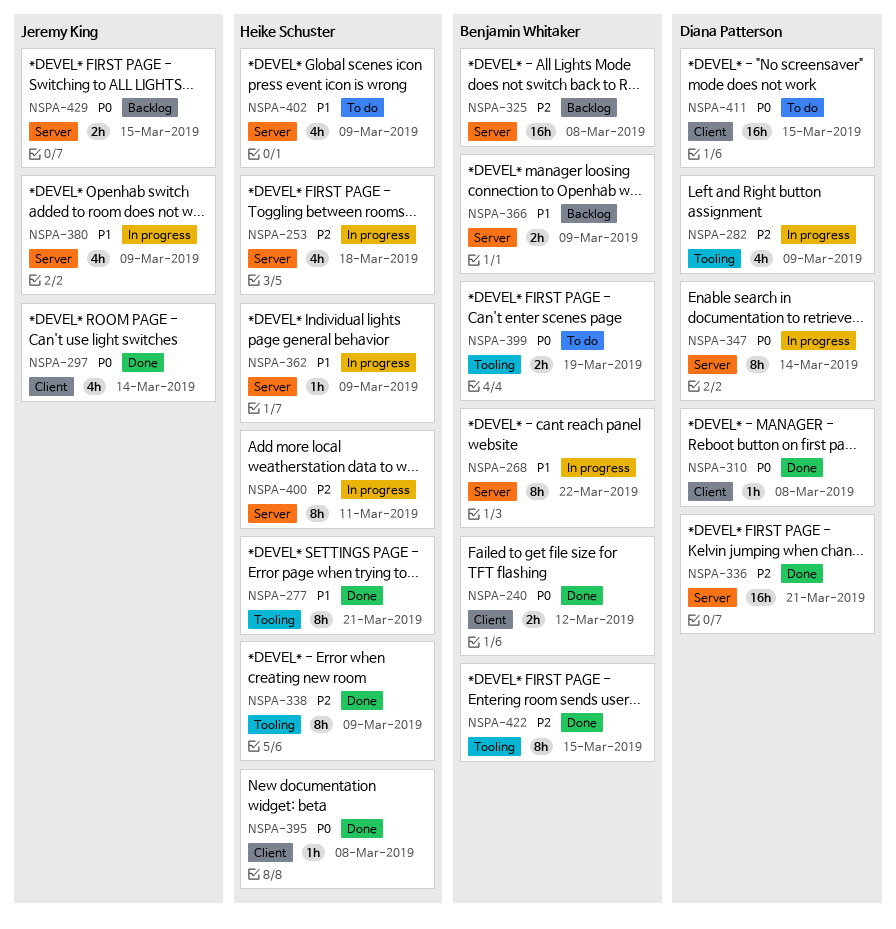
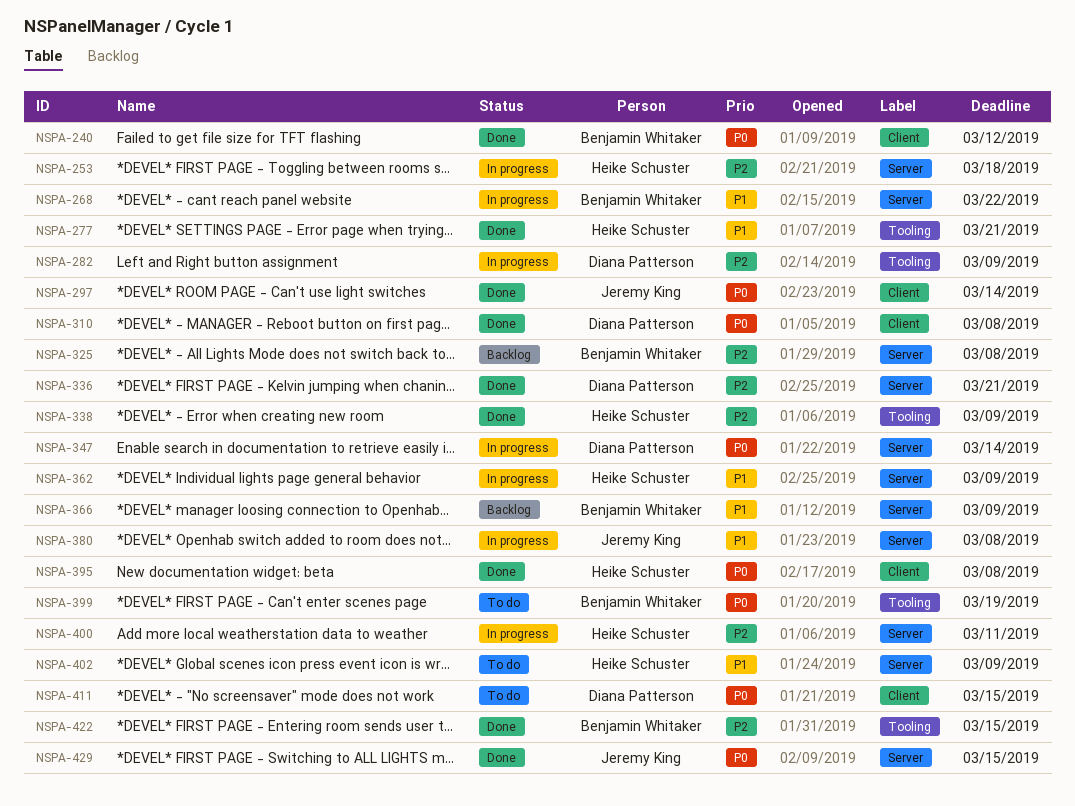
NSPA-380, due: Mar 9 -> Mar 8
NSPA-429, status: Backlog -> Done

